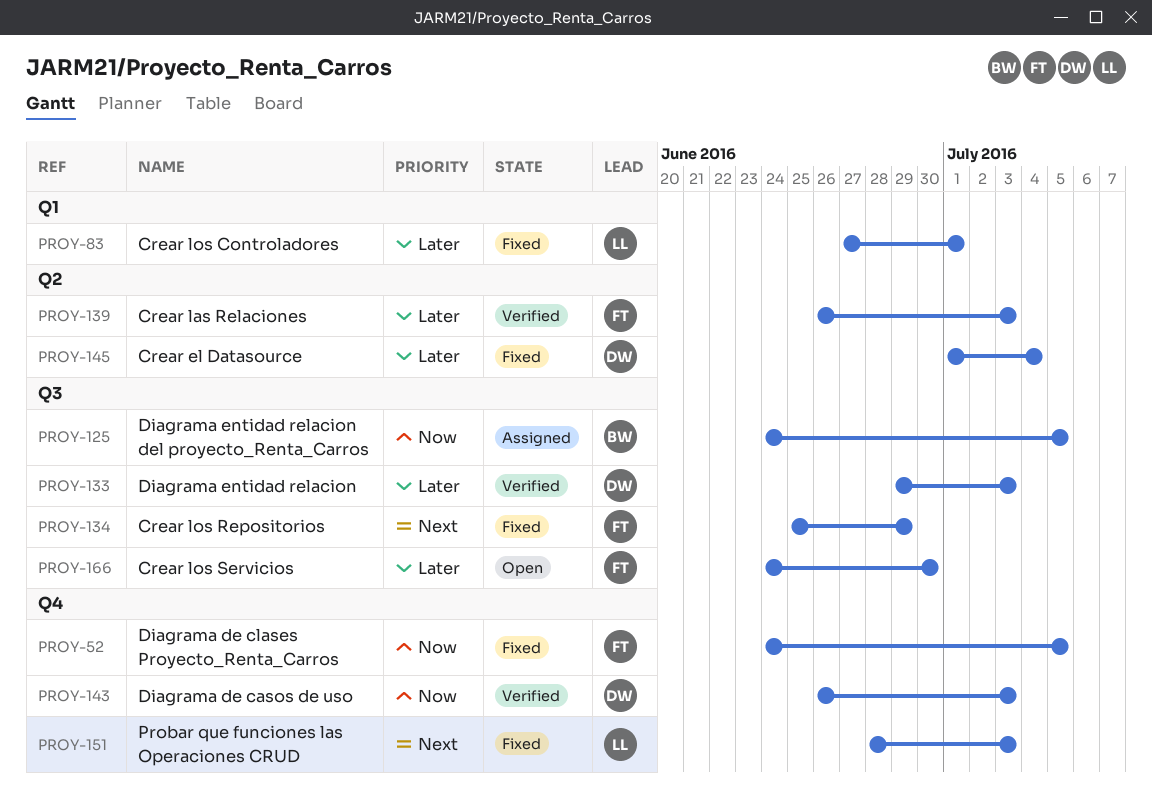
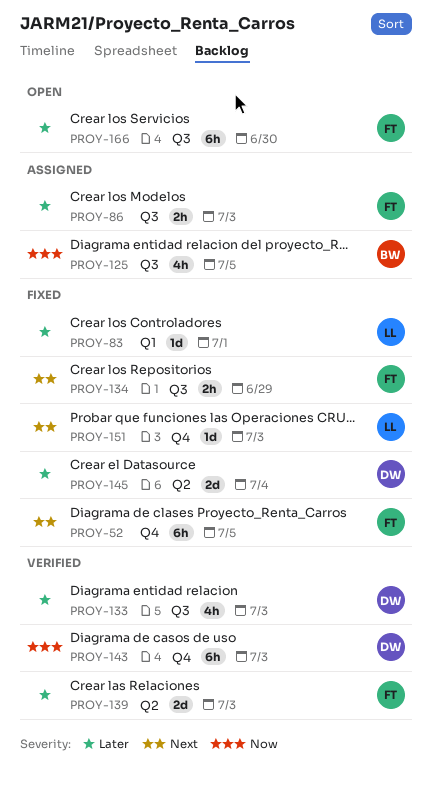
PROY-52, priority: Now -> Next
PROY-86: none -> present

